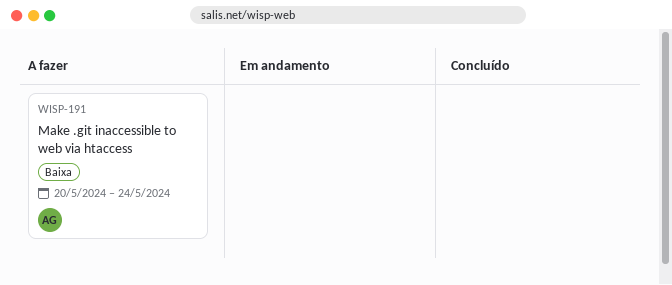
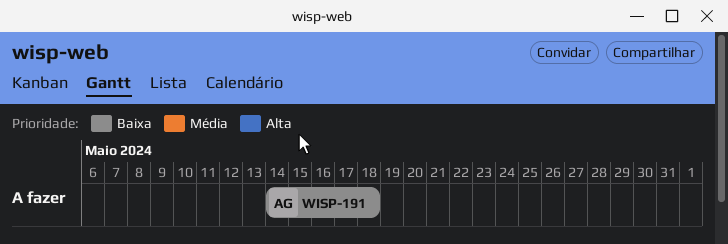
WISP-191, start: May 20 -> May 14
WISP-191, due: May 24 -> May 18

